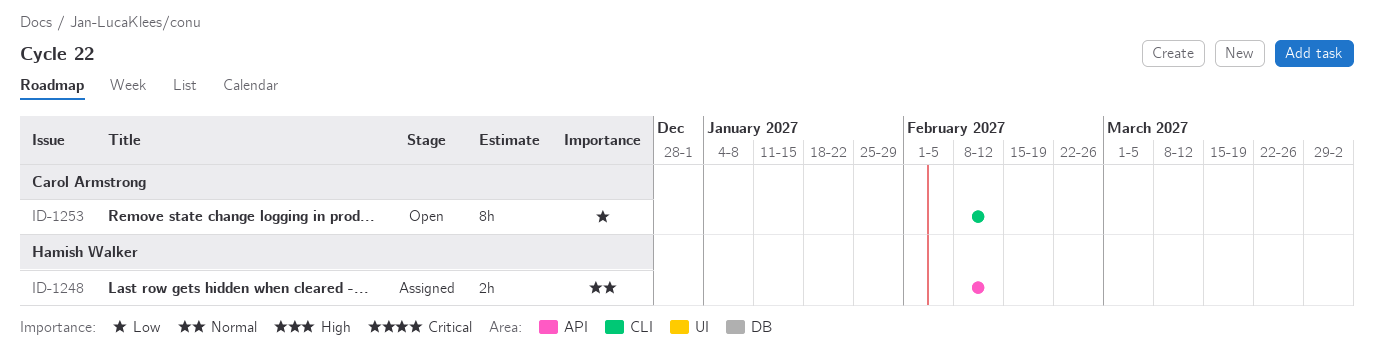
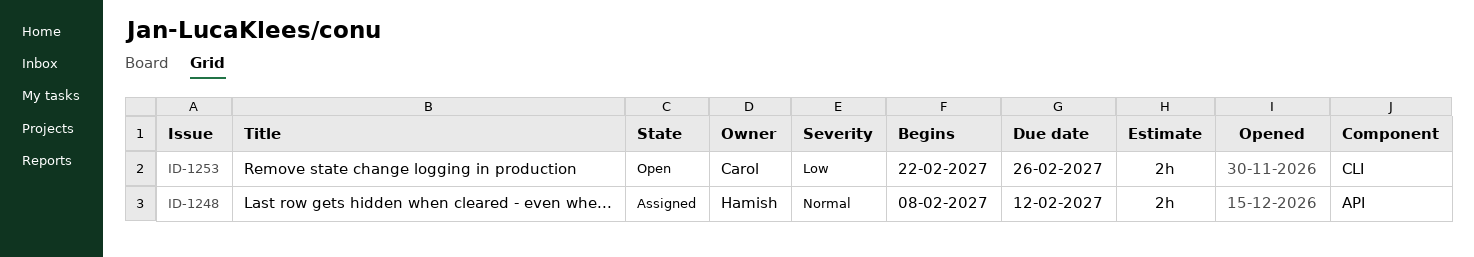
ID-1253, estimate: 8h -> 2h
ID-1253, start: Feb 8 -> Feb 22
ID-1253, due: Feb 12 -> Feb 26

